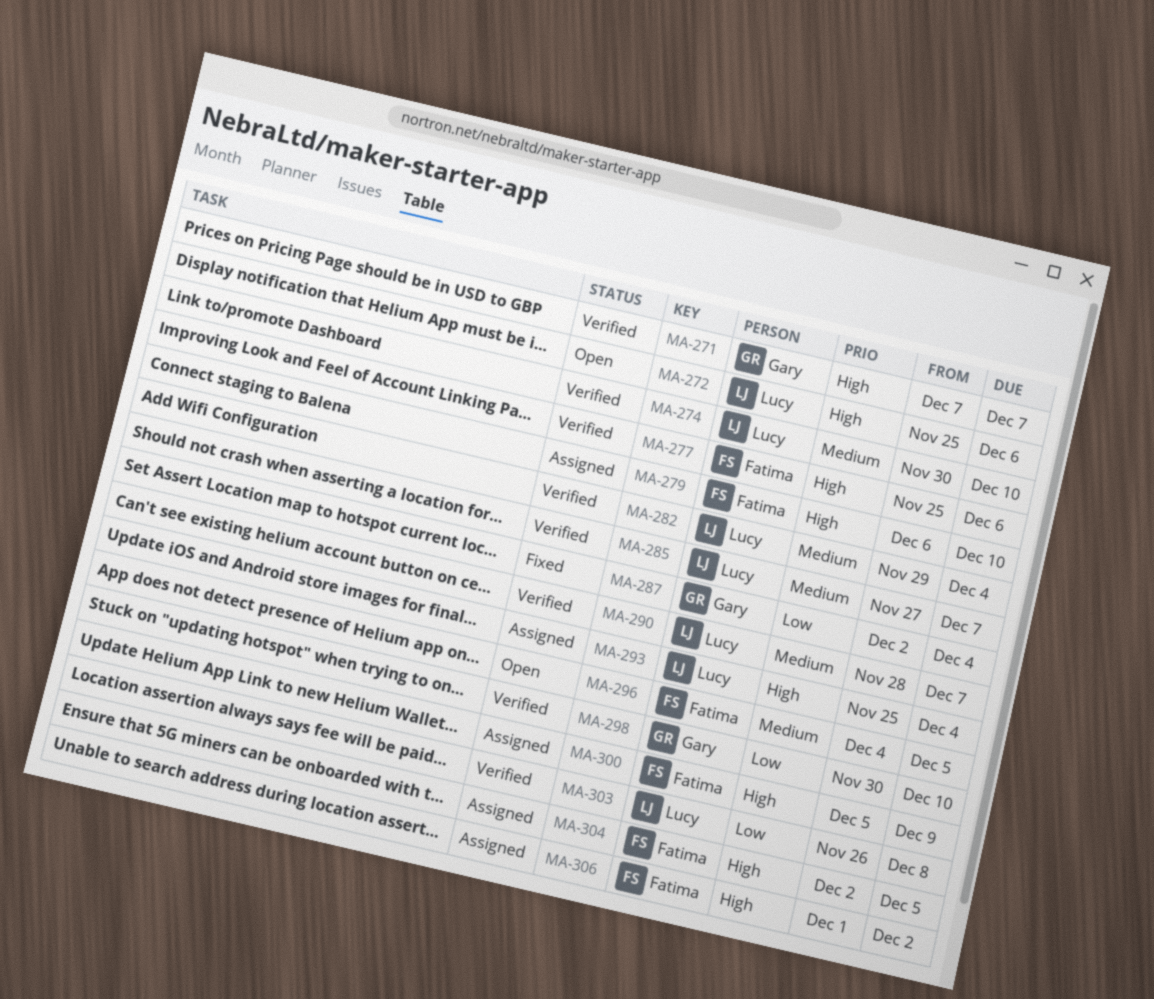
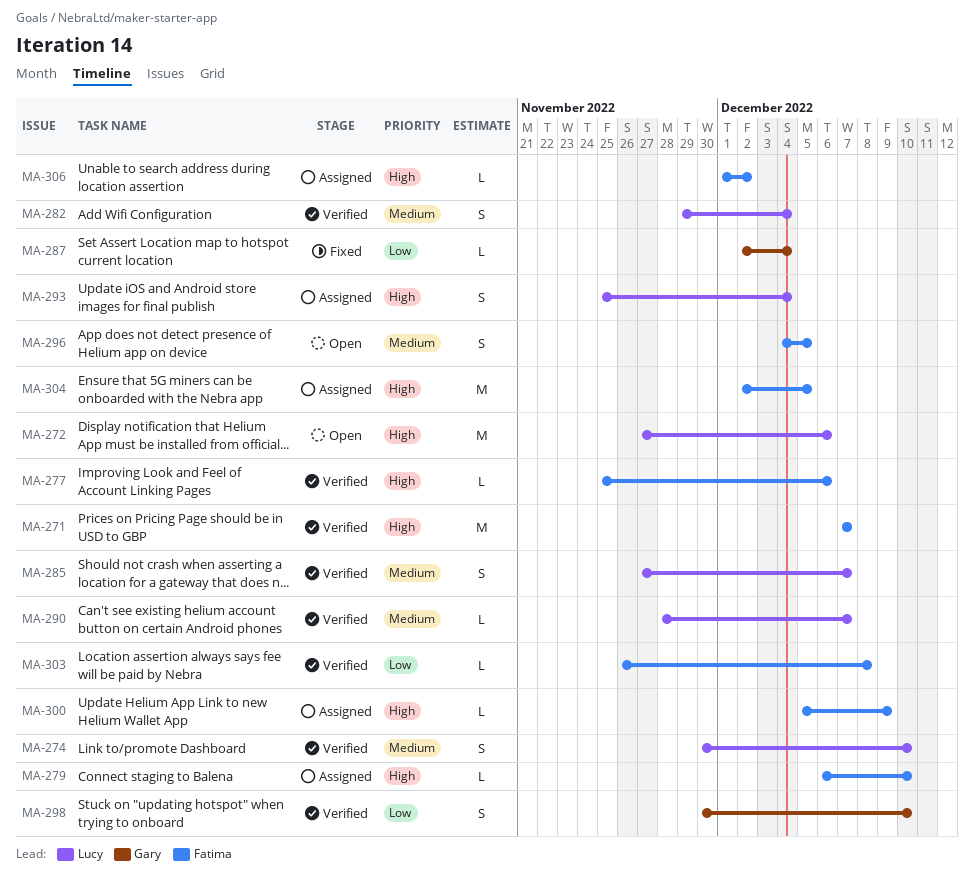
MA-271, owner: Gary -> Fatima
MA-272, start: Nov 25 -> Nov 27
MA-303, owner: Lucy -> Fatima

